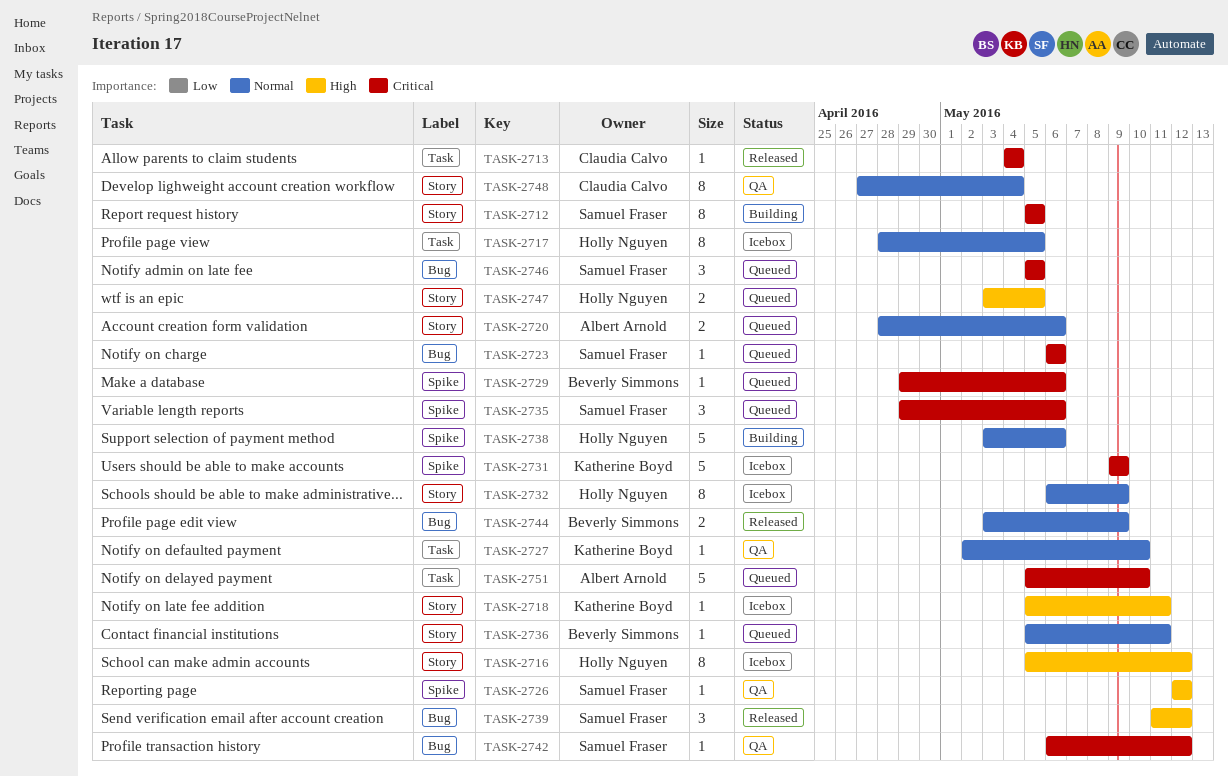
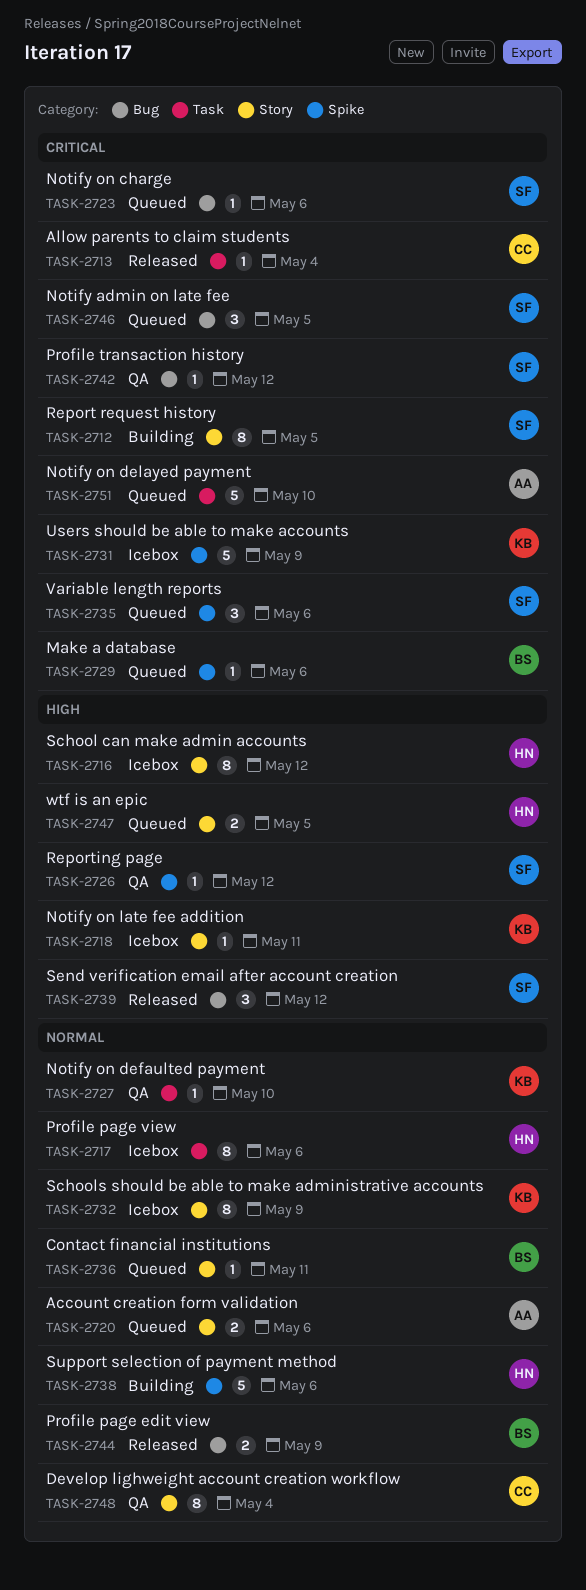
TASK-2717, due: May 5 -> May 6
TASK-2732, owner: Holly Nguyen -> Katherine Boyd

